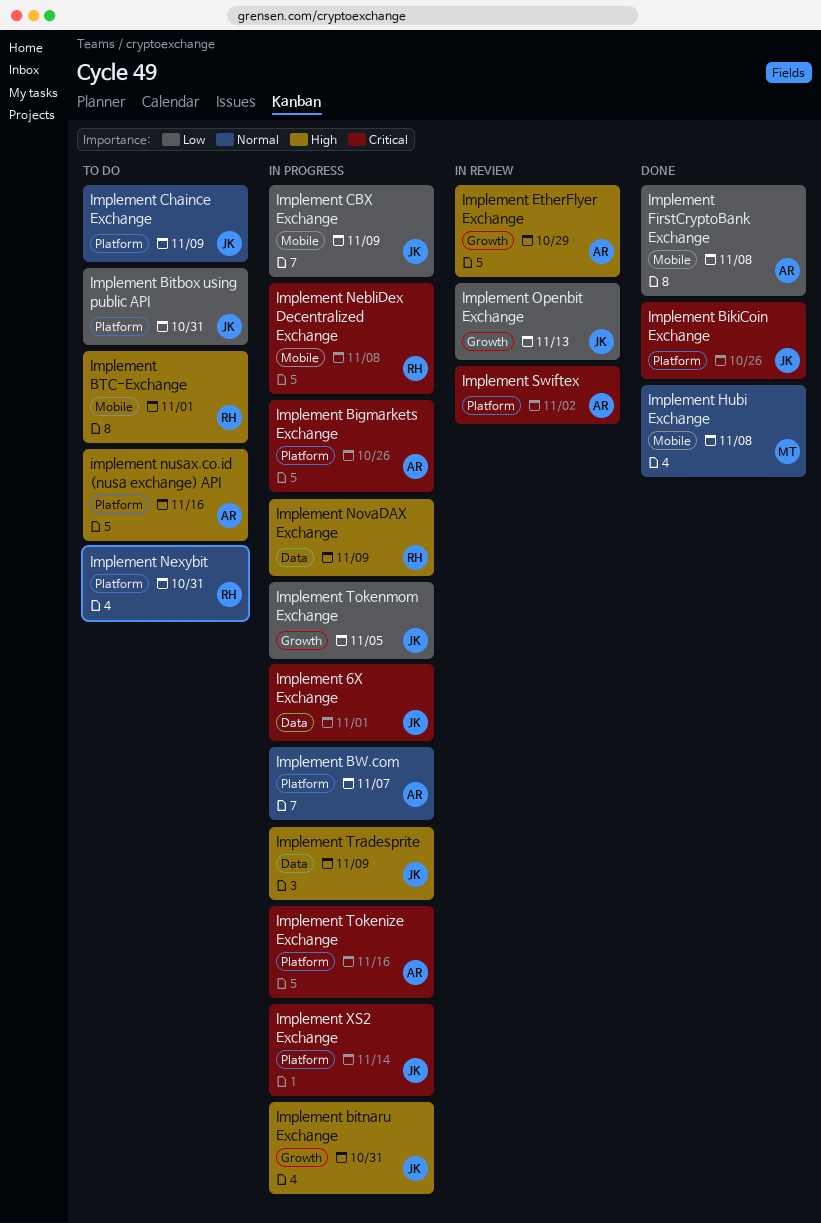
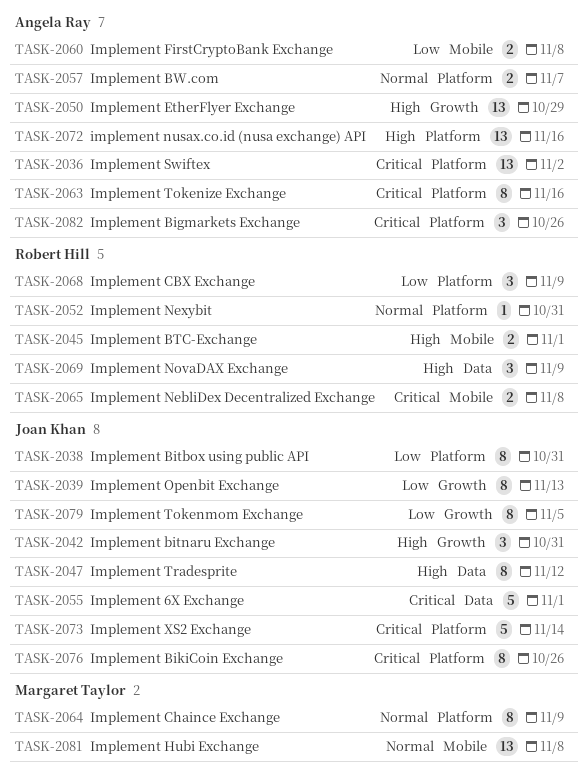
Implement CBX Exchange, owner: Joan Khan -> Robert Hill
Implement CBX Exchange, label: Mobile -> Platform
Implement Chaince Exchange, owner: Joan Khan -> Margaret Taylor
Implement Tradesprite, due: Nov 9 -> Nov 12

